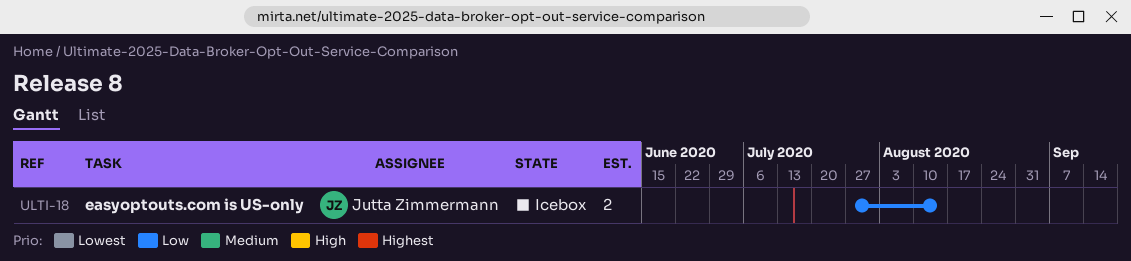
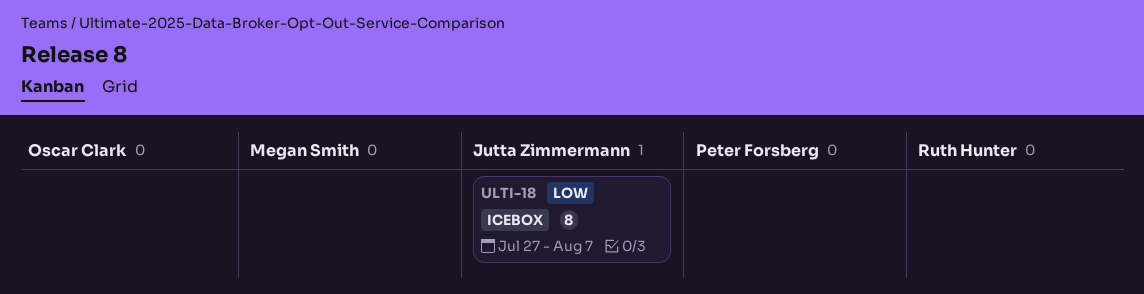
ULTI-18, estimate: 2 -> 8
ULTI-18, due: Aug 14 -> Aug 7

